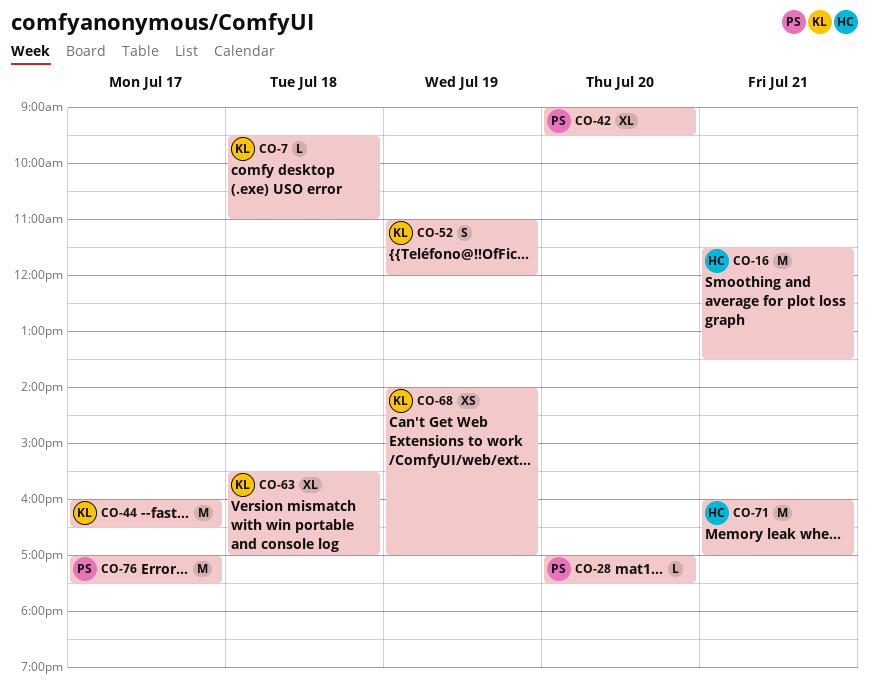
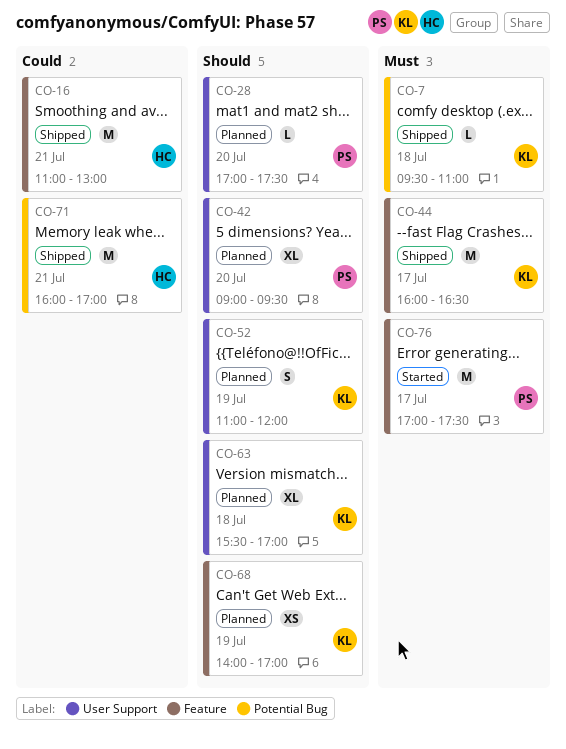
CO-16, begins: 11:30 -> 11:00
CO-16, ends: 13:30 -> 13:00

